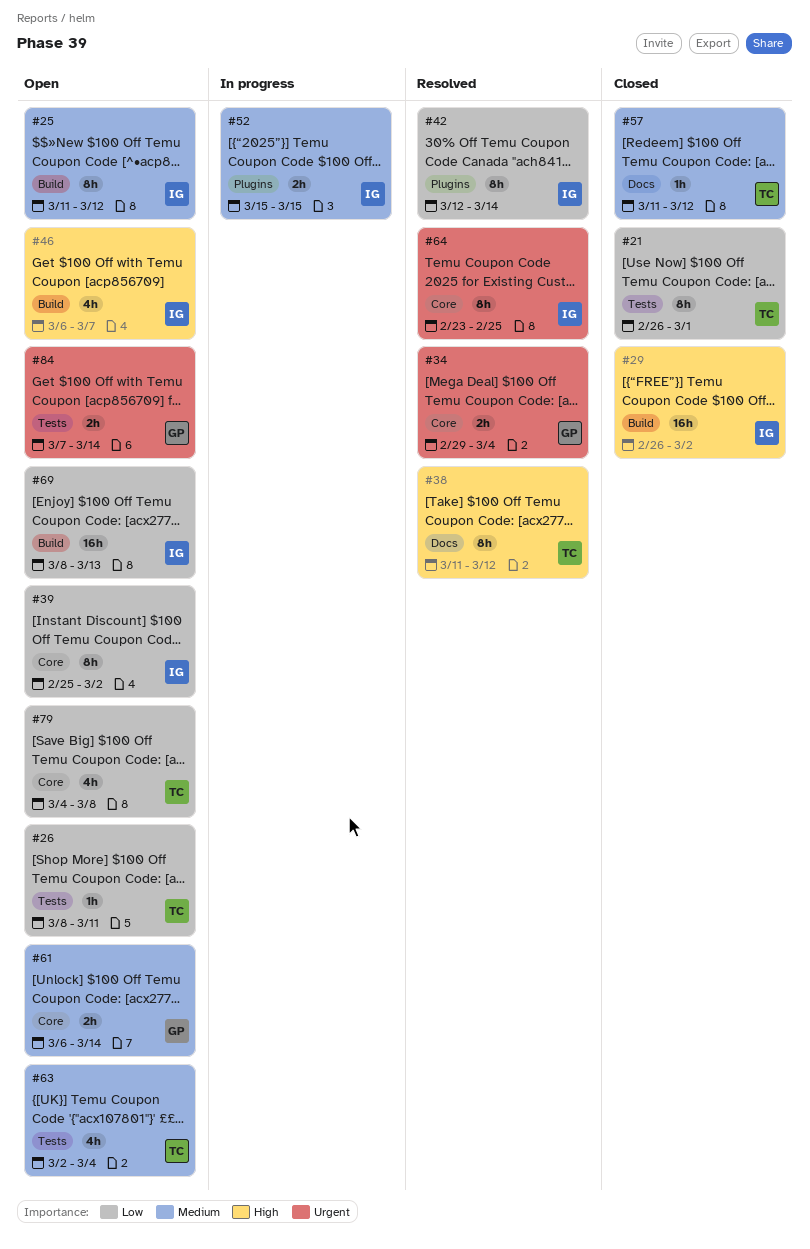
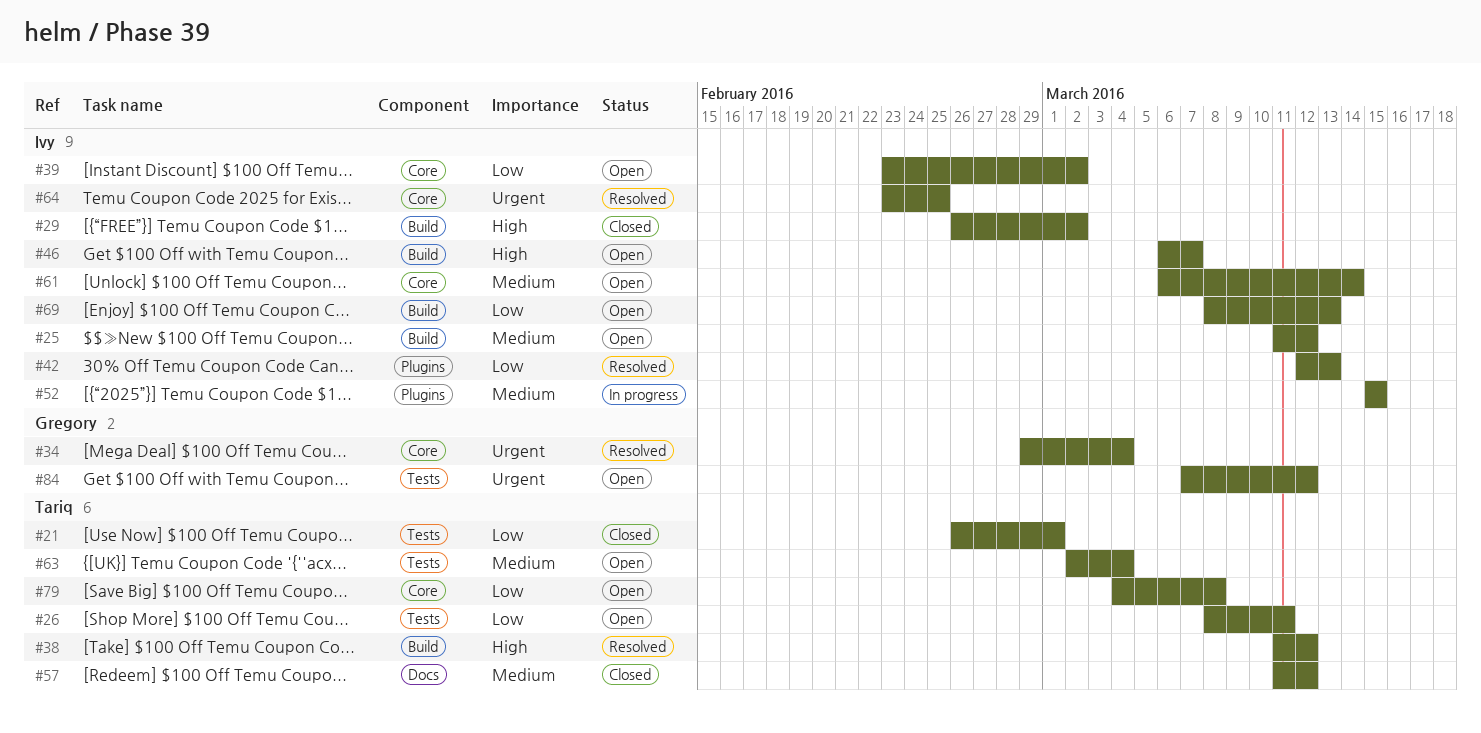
#38, label: Docs -> Build
#39, start: Feb 25 -> Feb 23
#42, due: Mar 14 -> Mar 13
#61, owner: Gregory -> Ivy
#84, due: Mar 14 -> Mar 12

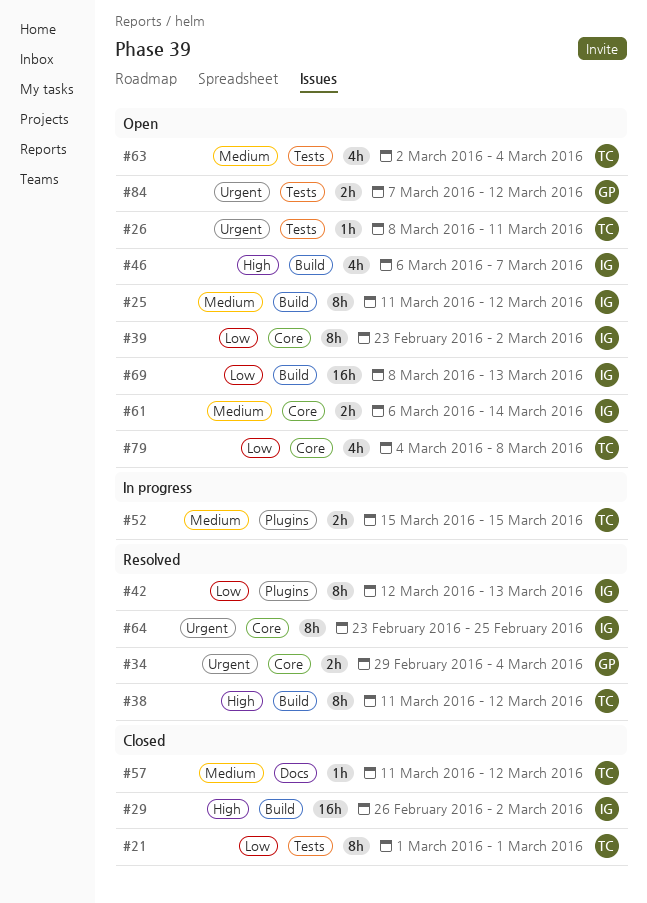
#21, start: Feb 26 -> Mar 1
#26, priority: Low -> Urgent
#52, owner: Ivy -> Tariq

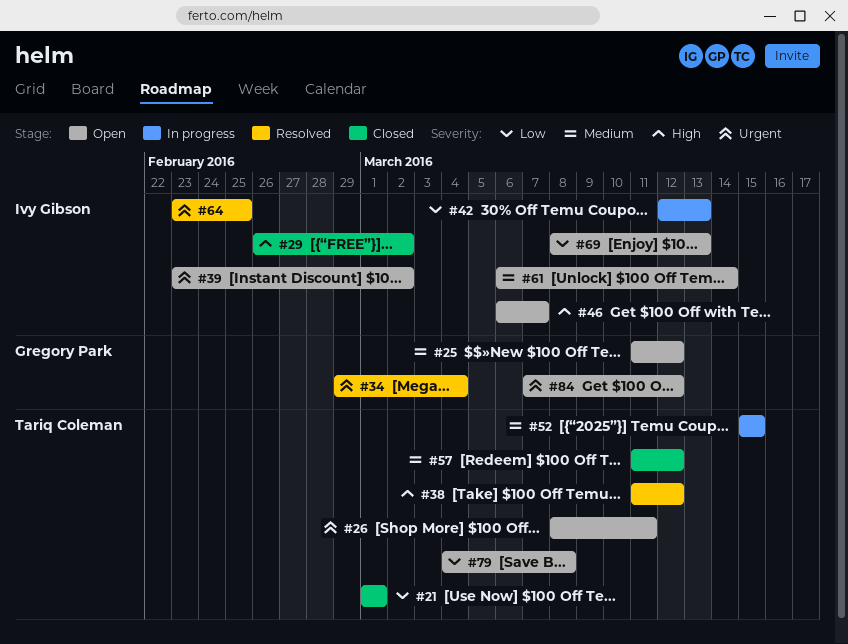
#25, owner: Ivy Gibson -> Gregory Park
#39, priority: Low -> Urgent
#42, status: Resolved -> In progress
#63: present -> none

